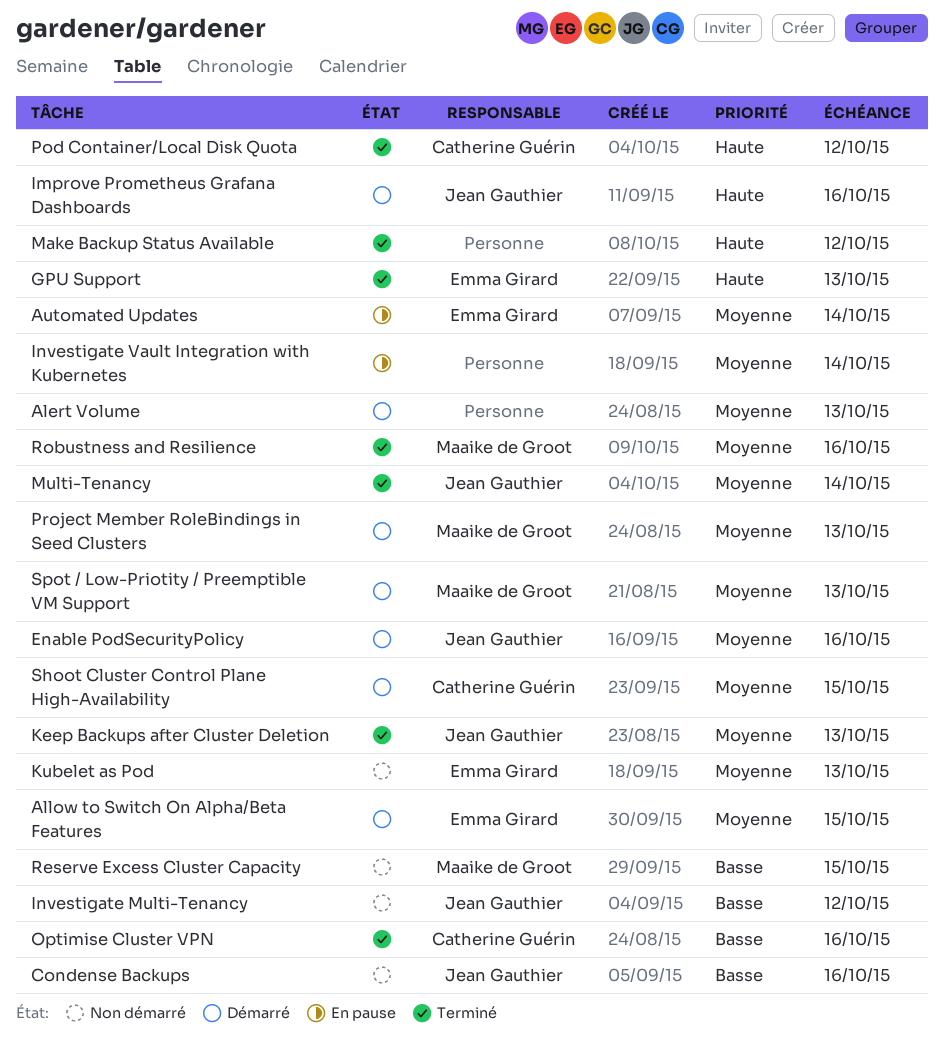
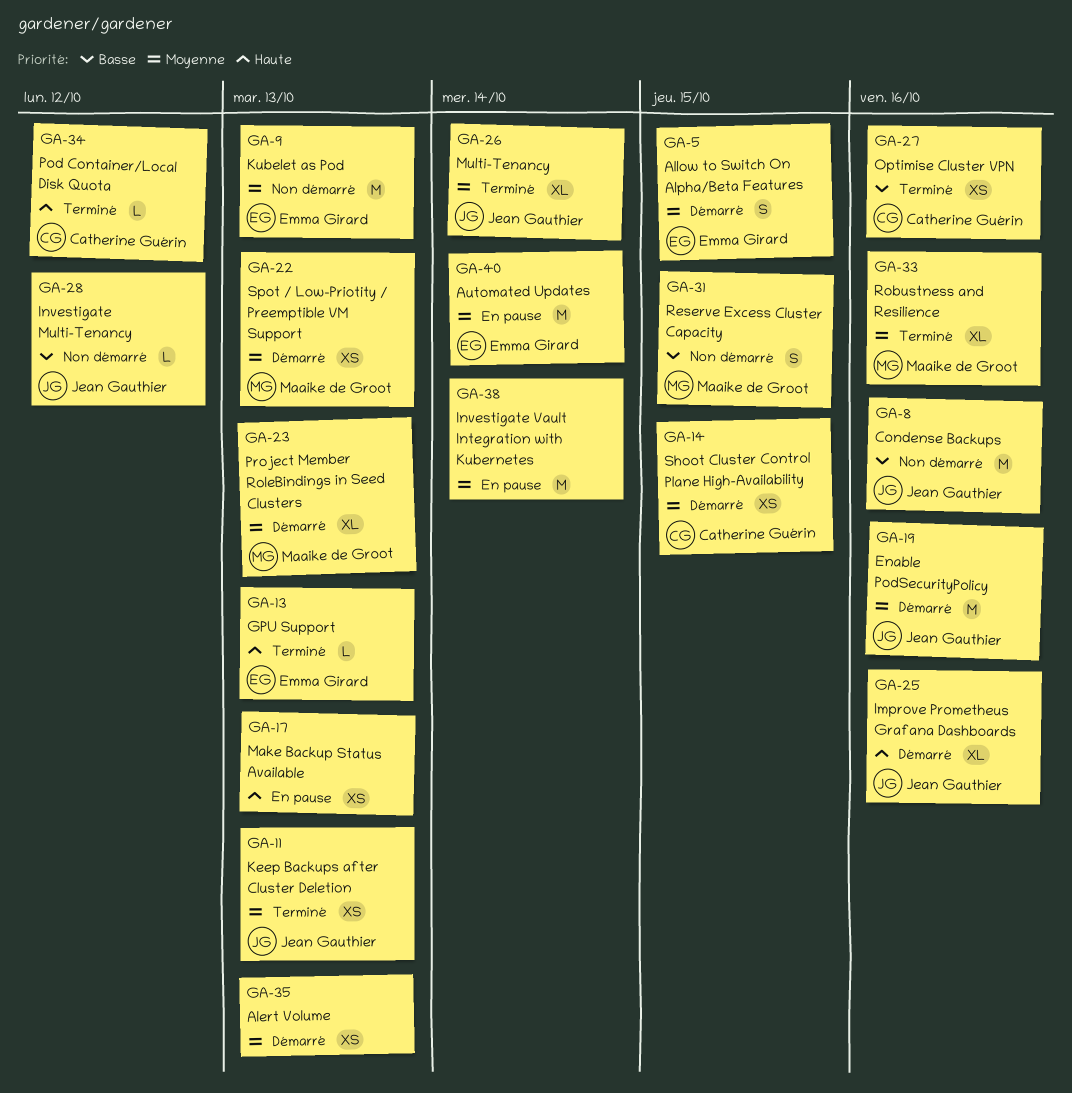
Make Backup Status Available, status: Terminé -> En pause
Make Backup Status Available, due: Oct 12 -> Oct 13

